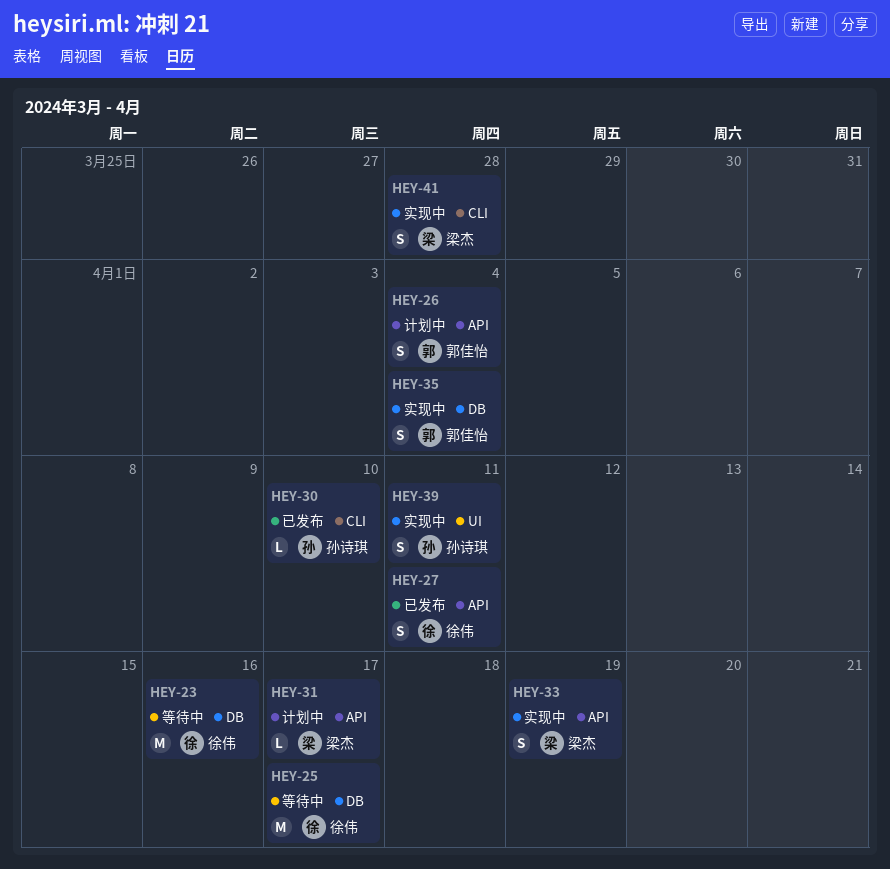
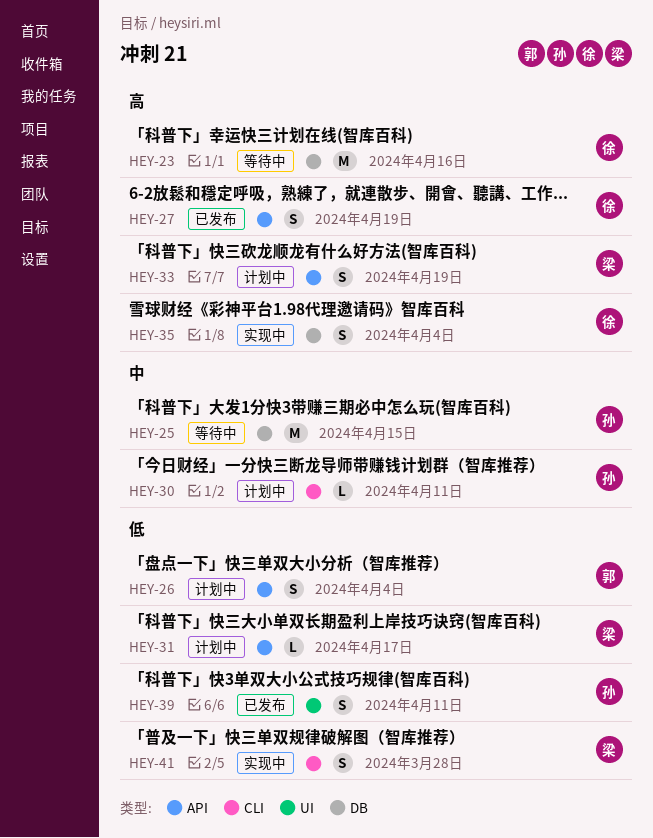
HEY-25, owner: 徐伟 -> 孙诗琪
HEY-25, due: Apr 17 -> Apr 15
HEY-27, due: Apr 11 -> Apr 19
HEY-30, status: 已发布 -> 计划中
HEY-30, due: Apr 10 -> Apr 11
HEY-33, status: 实现中 -> 计划中
HEY-35, owner: 郭佳怡 -> 徐伟
HEY-39, status: 实现中 -> 已发布

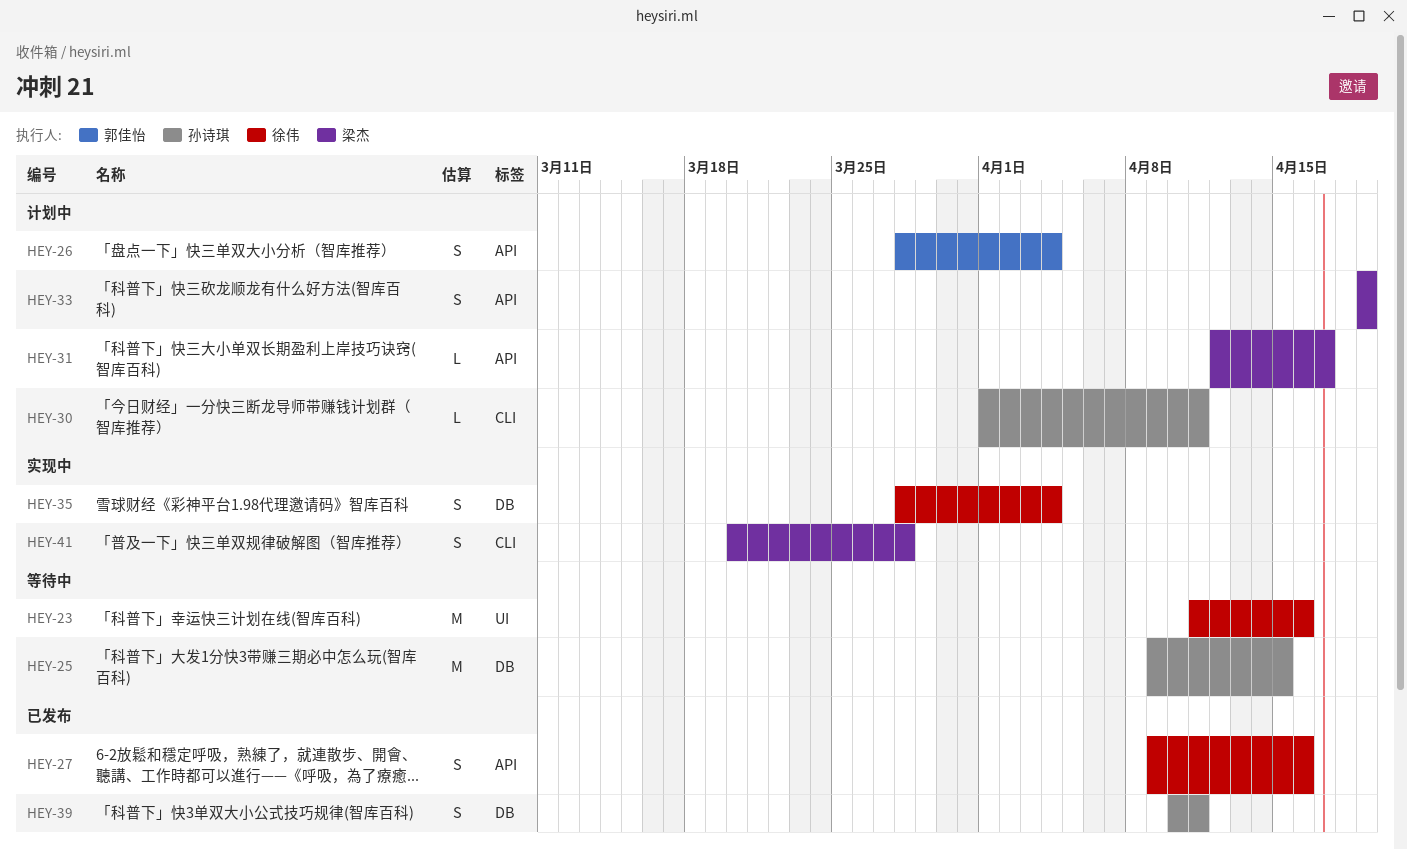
HEY-23, label: DB -> UI
HEY-27, due: Apr 19 -> Apr 16
HEY-39, label: UI -> DB

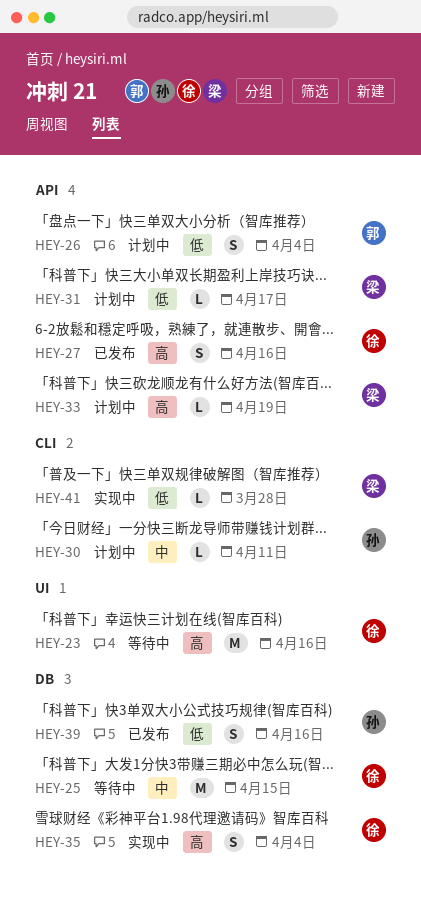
HEY-25, owner: 孙诗琪 -> 徐伟
HEY-33, estimate: S -> L
HEY-39, due: Apr 11 -> Apr 16
HEY-41, estimate: S -> L

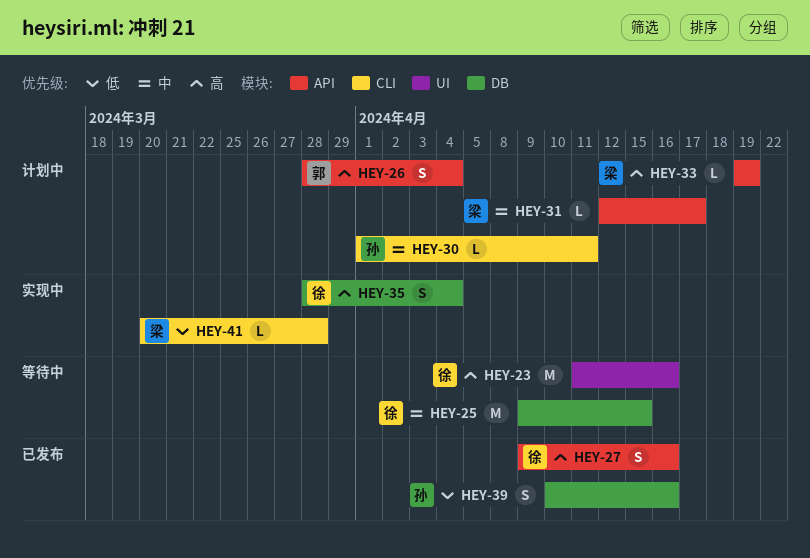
HEY-26, priority: 低 -> 高
HEY-31, priority: 低 -> 中

